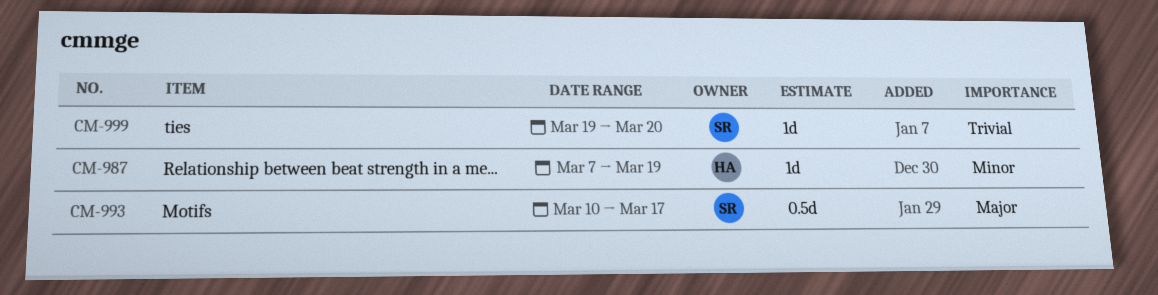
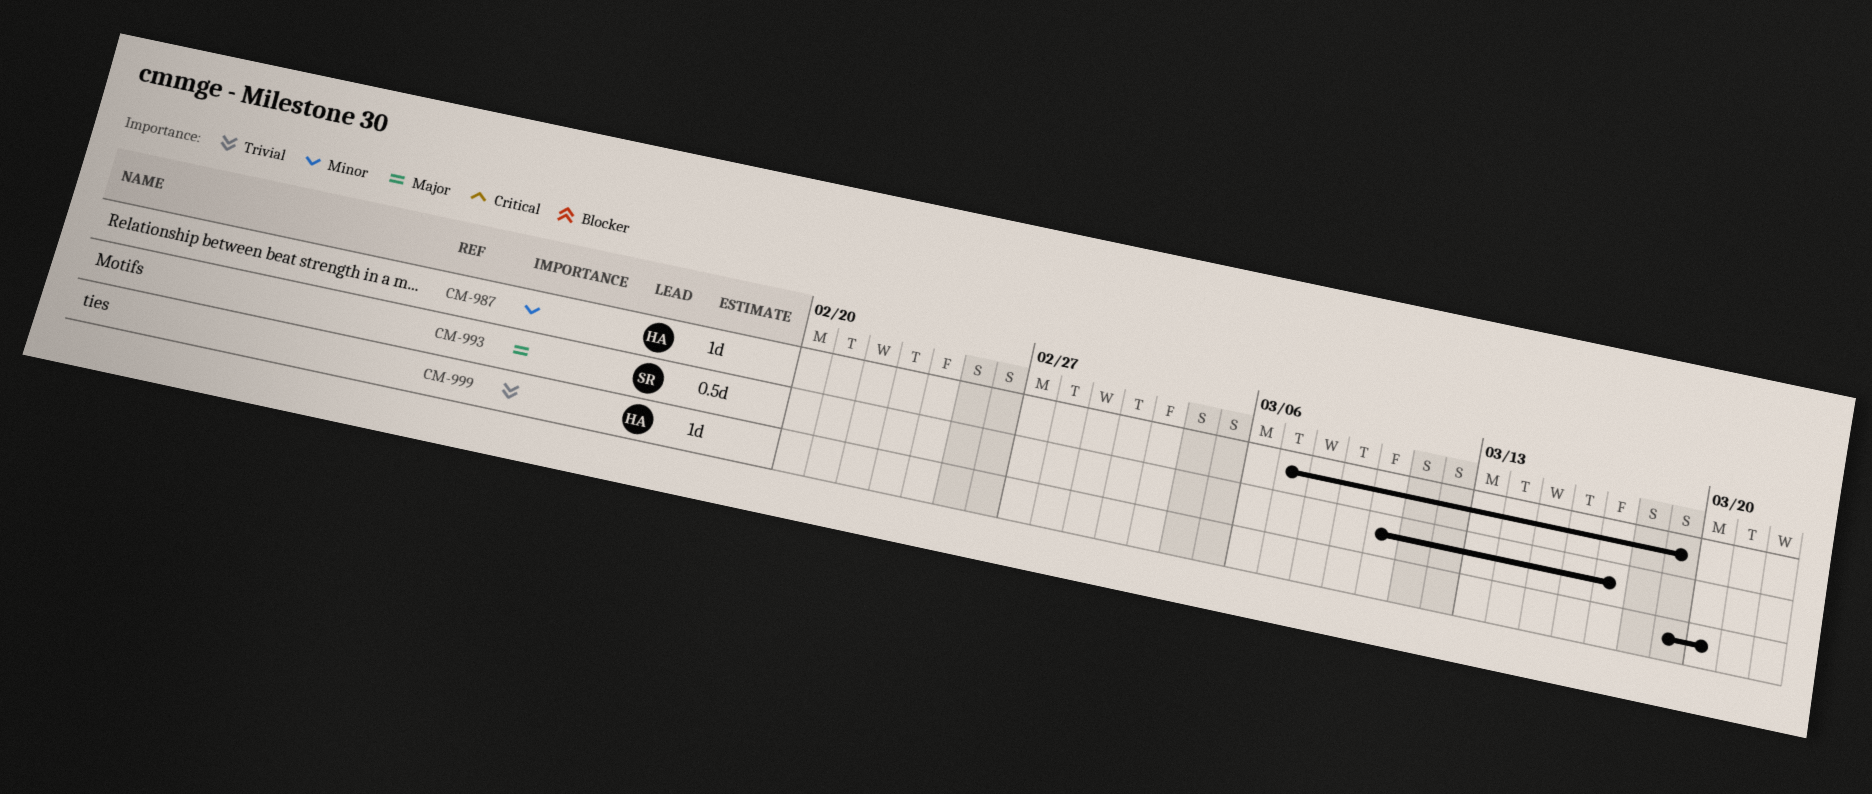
CM-999, owner: SR -> HA

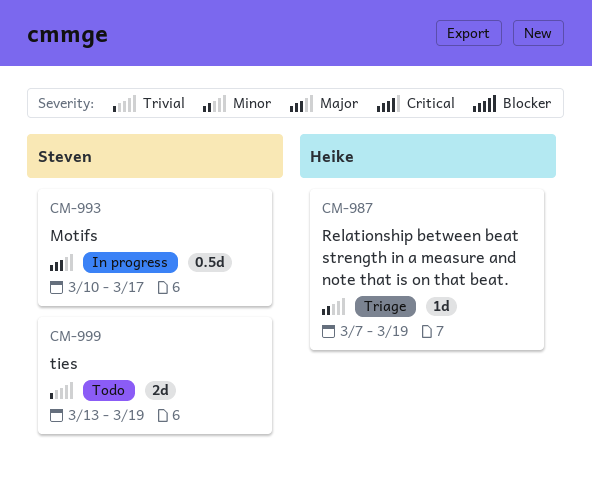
CM-999, owner: Heike -> Steven
CM-999, estimate: 1d -> 2d
CM-999, start: Mar 19 -> Mar 13
CM-999, due: Mar 20 -> Mar 19

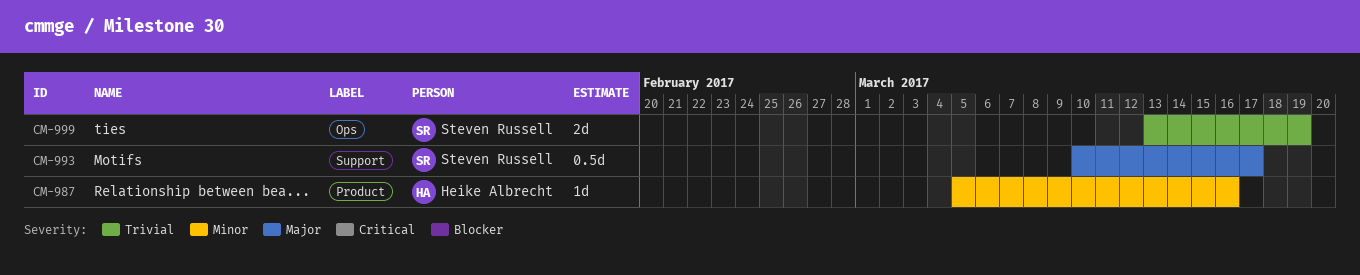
CM-987, start: Mar 7 -> Mar 5
CM-987, due: Mar 19 -> Mar 16

